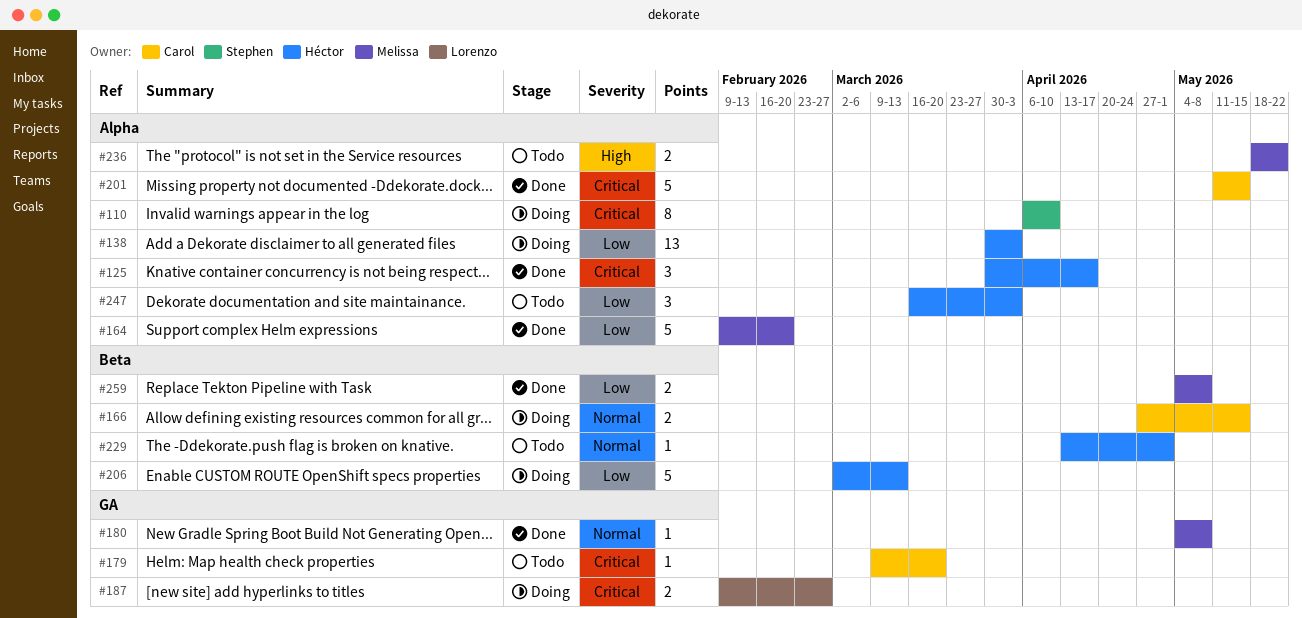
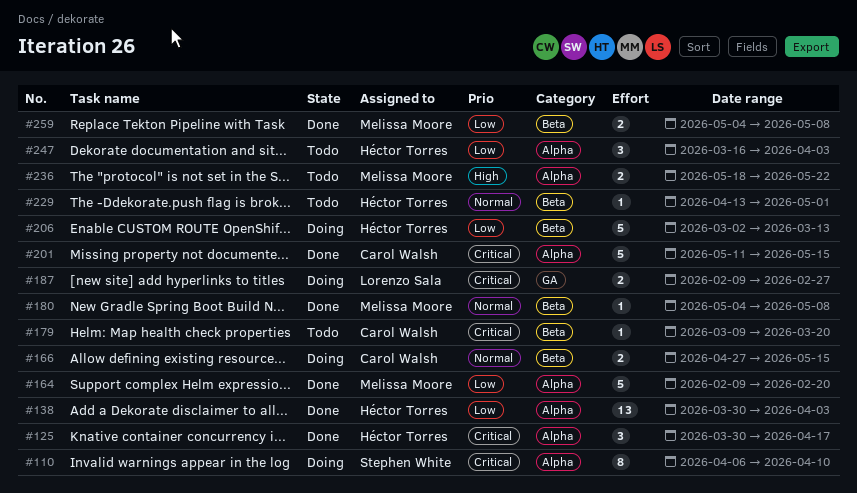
#138, status: Doing -> Done
#179, label: GA -> Beta
#180, label: GA -> Beta

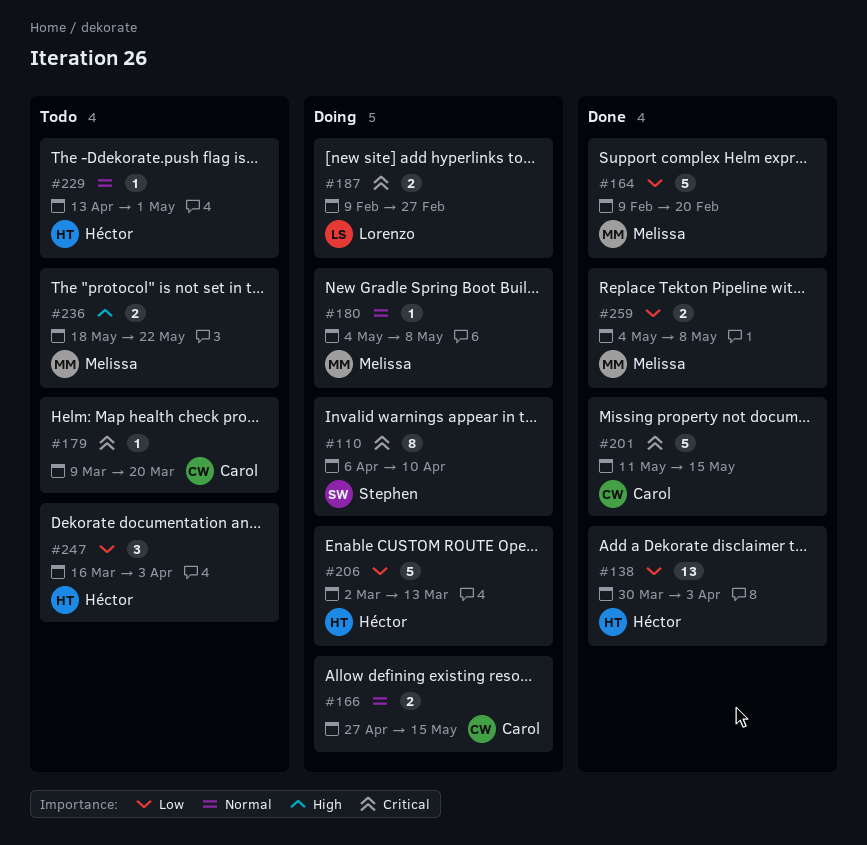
#125: present -> none
#180, status: Done -> Doing

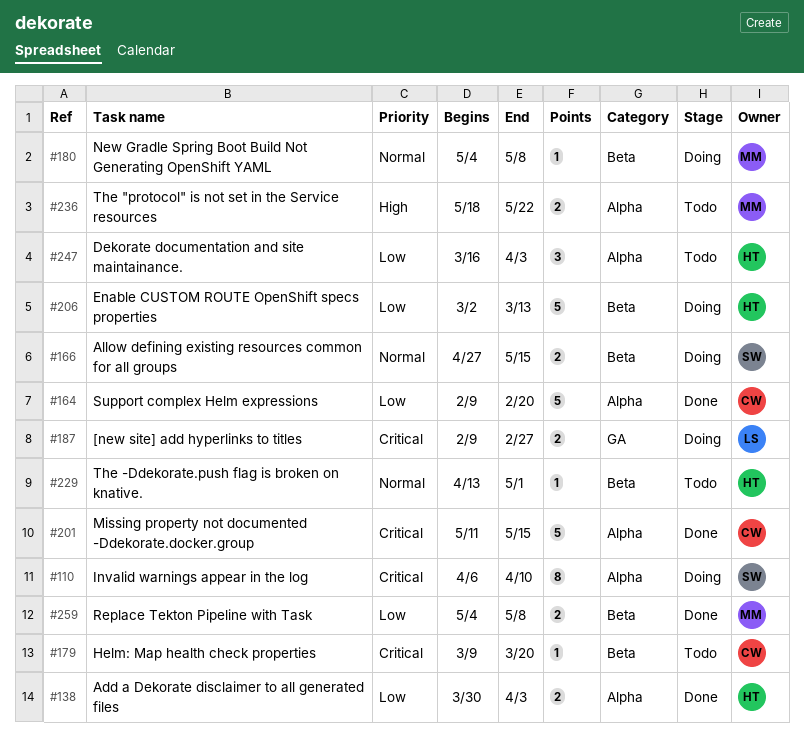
#138, estimate: 13 -> 2
#164, owner: Melissa -> Carol
#166, owner: Carol -> Stephen

